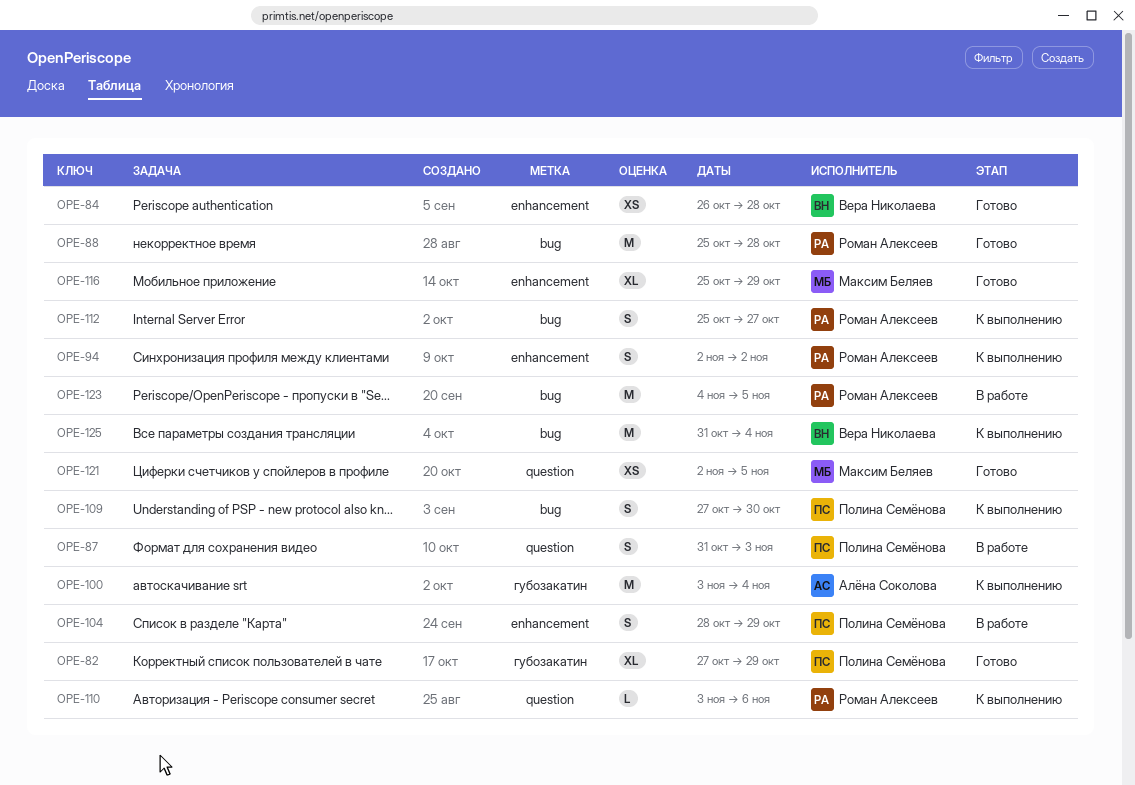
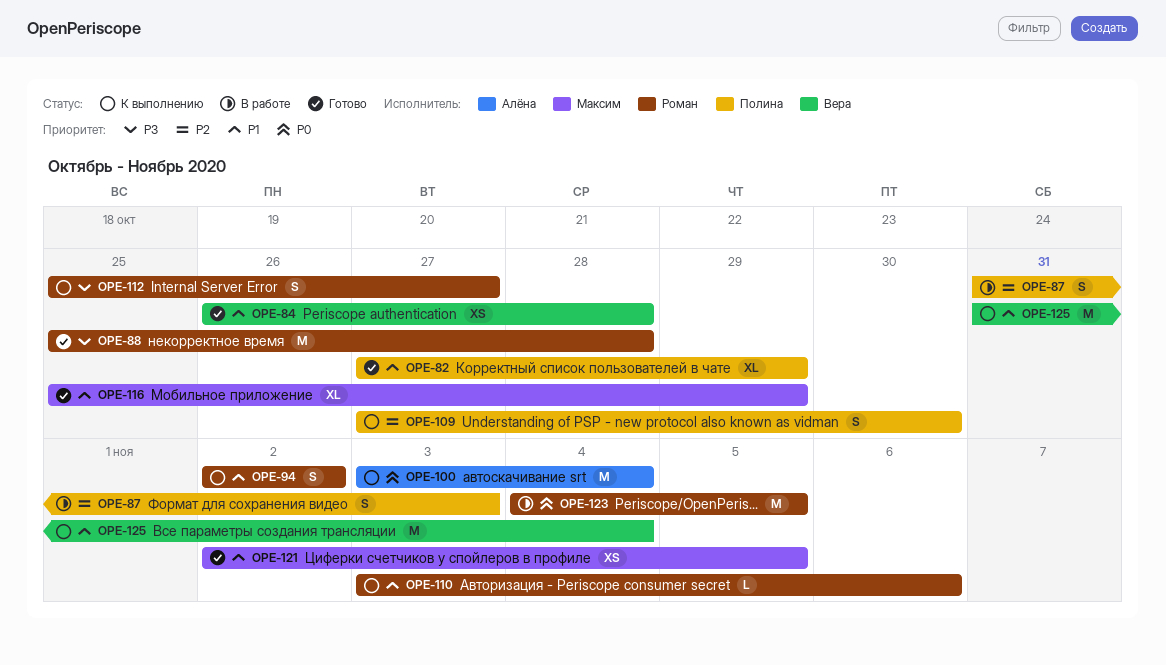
OPE-104: present -> none

